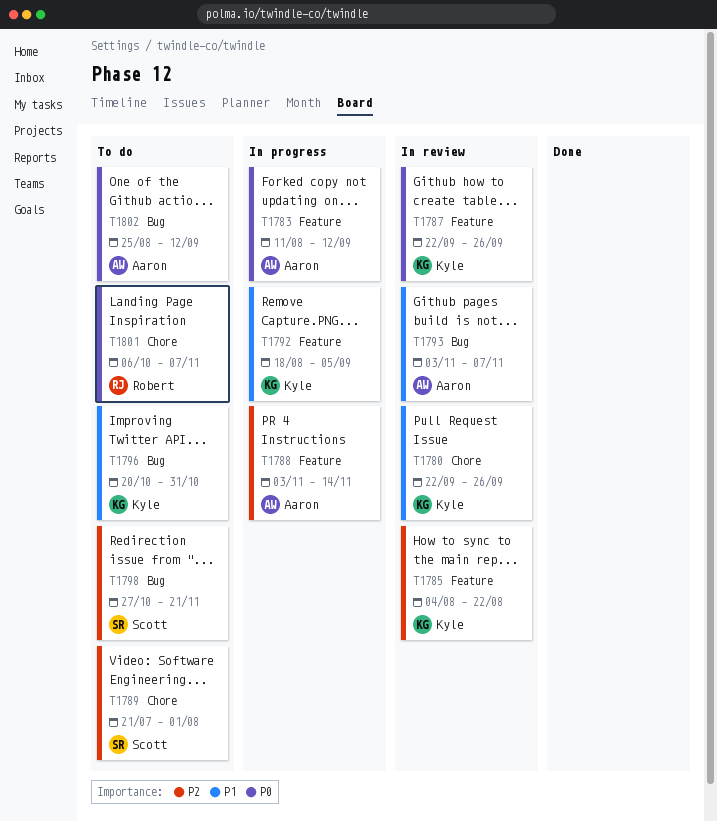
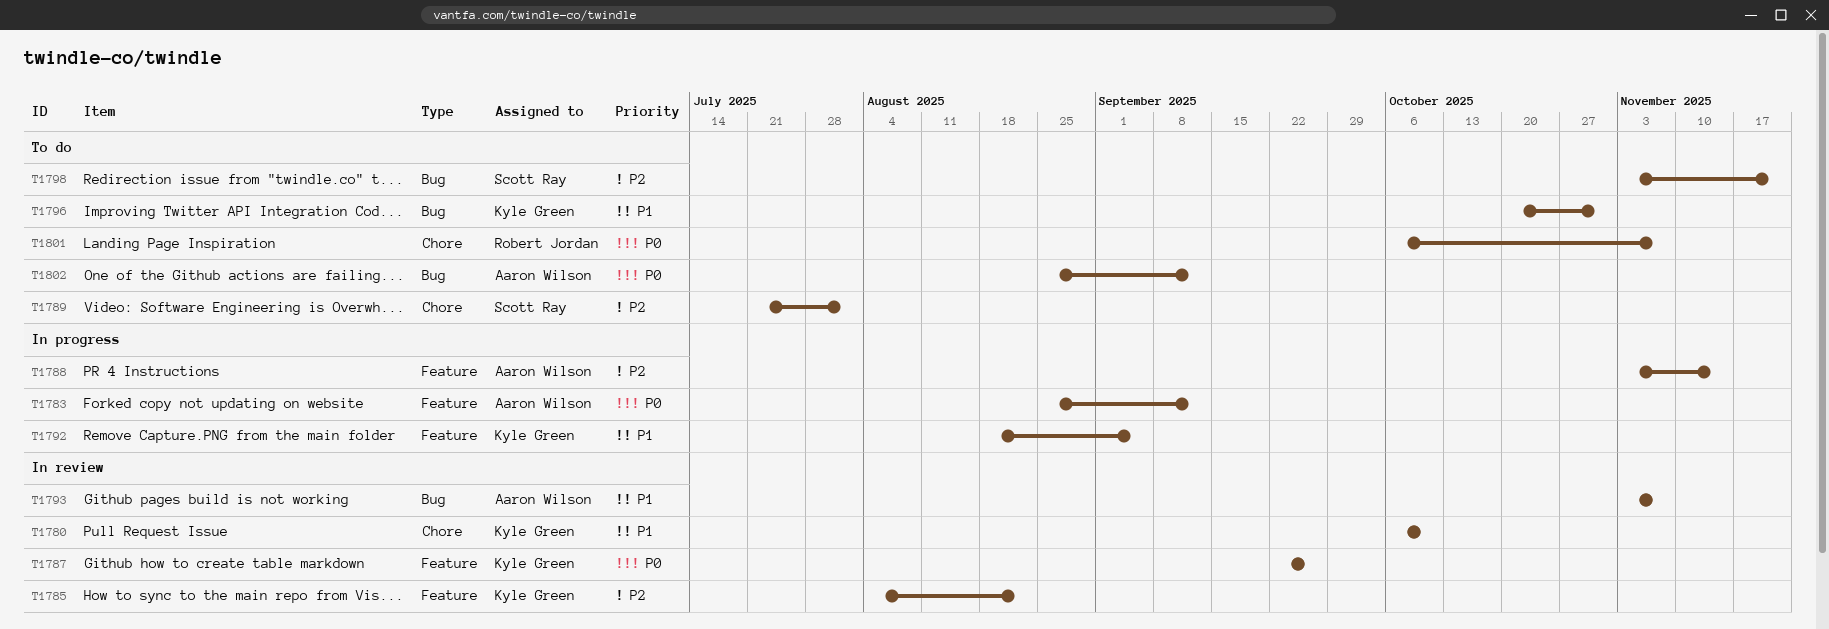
T1780, start: Sep 22 -> Oct 6
T1780, due: Sep 26 -> Oct 10
T1783, start: Aug 11 -> Aug 25
T1798, start: Oct 27 -> Nov 3

